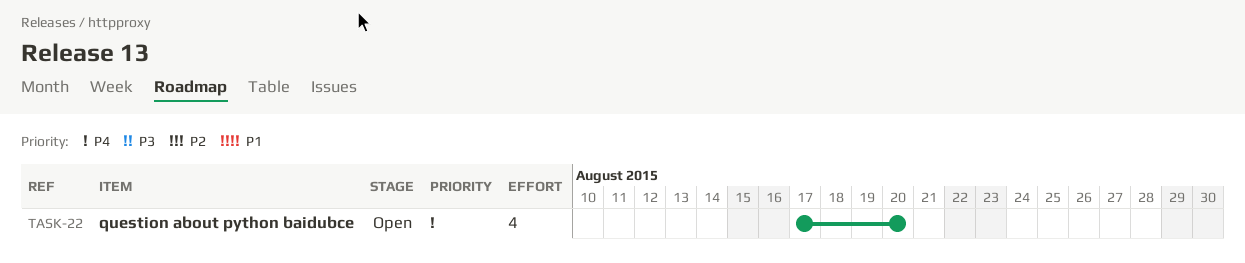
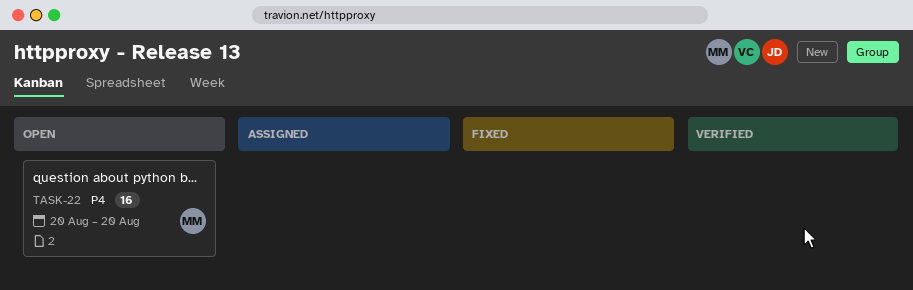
TASK-22, estimate: 4 -> 16
TASK-22, start: Aug 17 -> Aug 20

